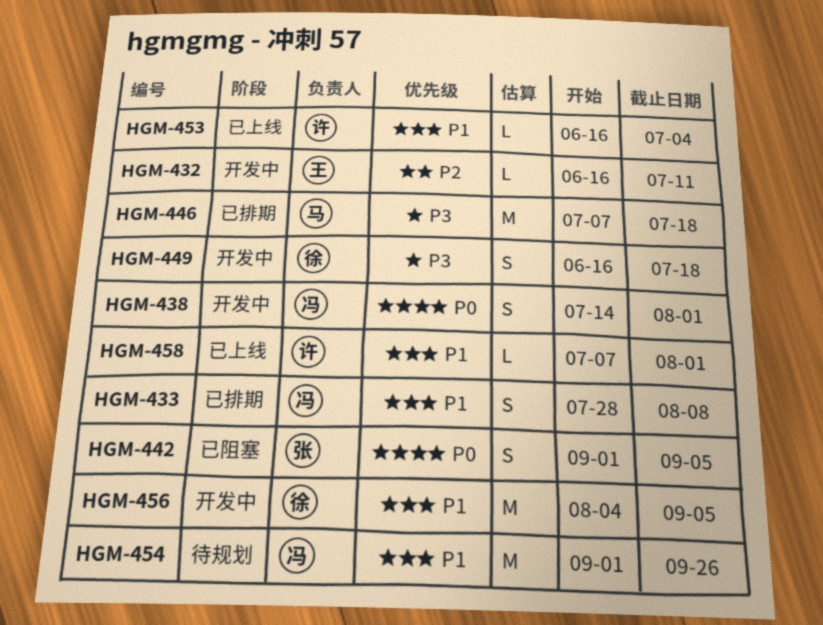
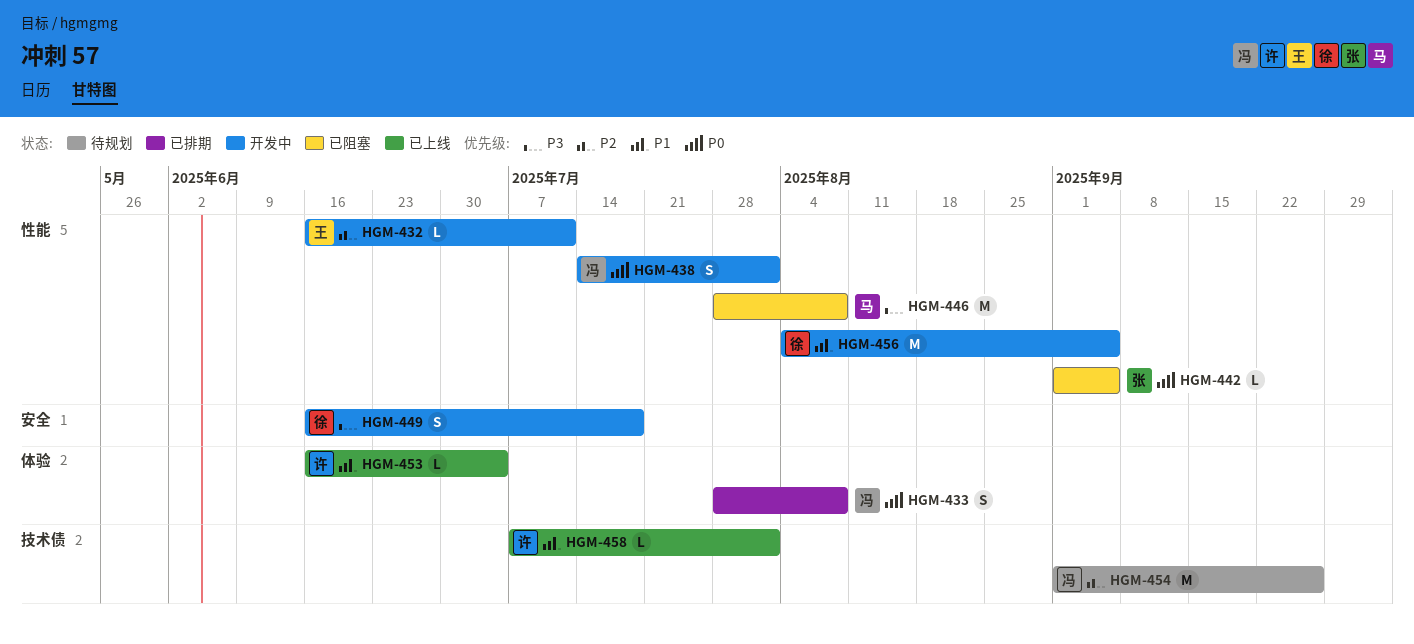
HGM-433, priority: P1 -> P0
HGM-442, estimate: S -> L
HGM-446, status: 已排期 -> 已阻塞
HGM-446, start: Jul 7 -> Jul 28
HGM-446, due: Jul 18 -> Aug 8
HGM-454, priority: P1 -> P2

